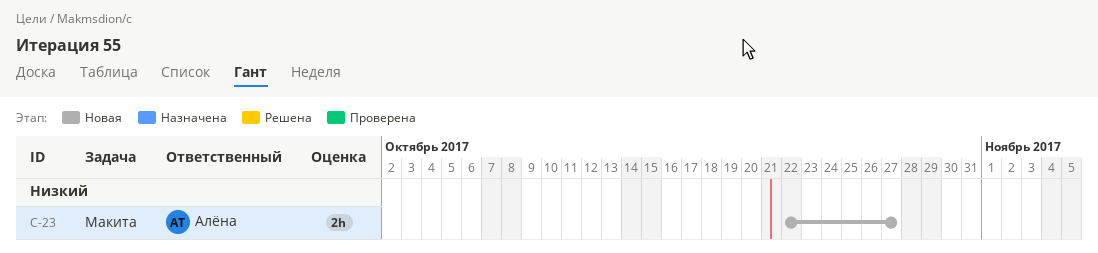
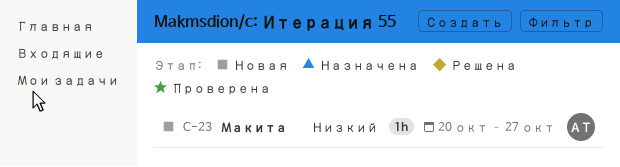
C-23, estimate: 2h -> 1h
C-23, start: Oct 22 -> Oct 20

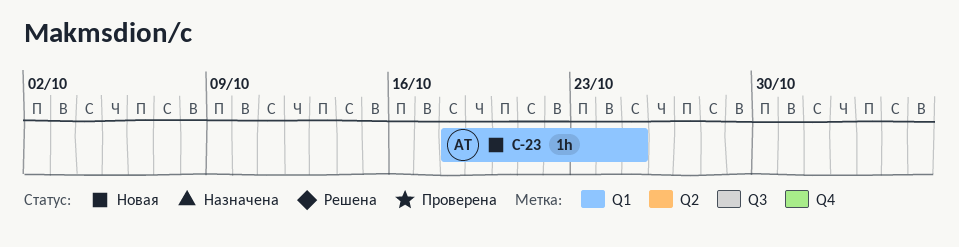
C-23, start: Oct 20 -> Oct 18
C-23, due: Oct 27 -> Oct 25

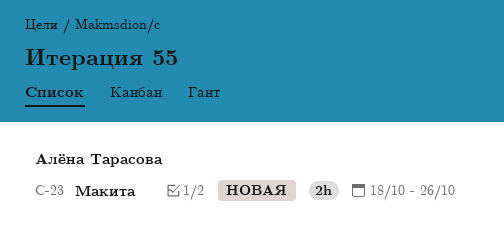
C-23, estimate: 1h -> 2h
C-23, due: Oct 25 -> Oct 26

